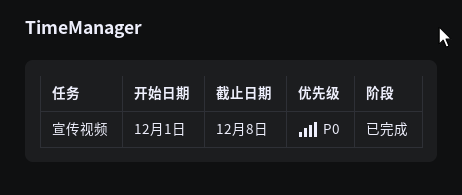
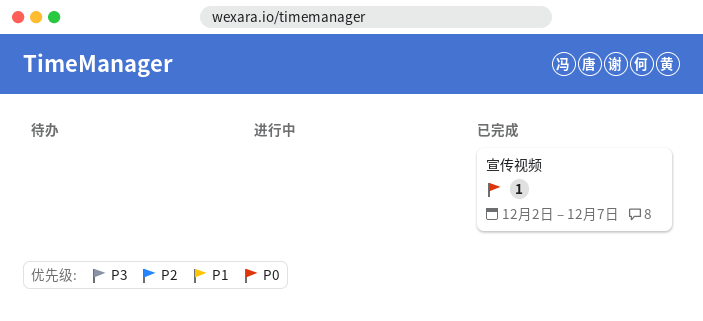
宣传视频, start: Dec 1 -> Dec 2
宣传视频, due: Dec 8 -> Dec 7

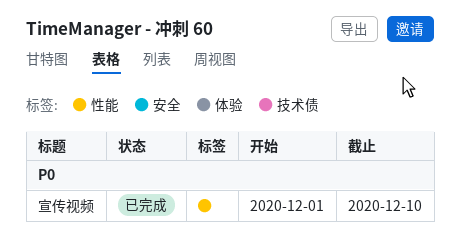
宣传视频, start: Dec 2 -> Dec 1
宣传视频, due: Dec 7 -> Dec 10

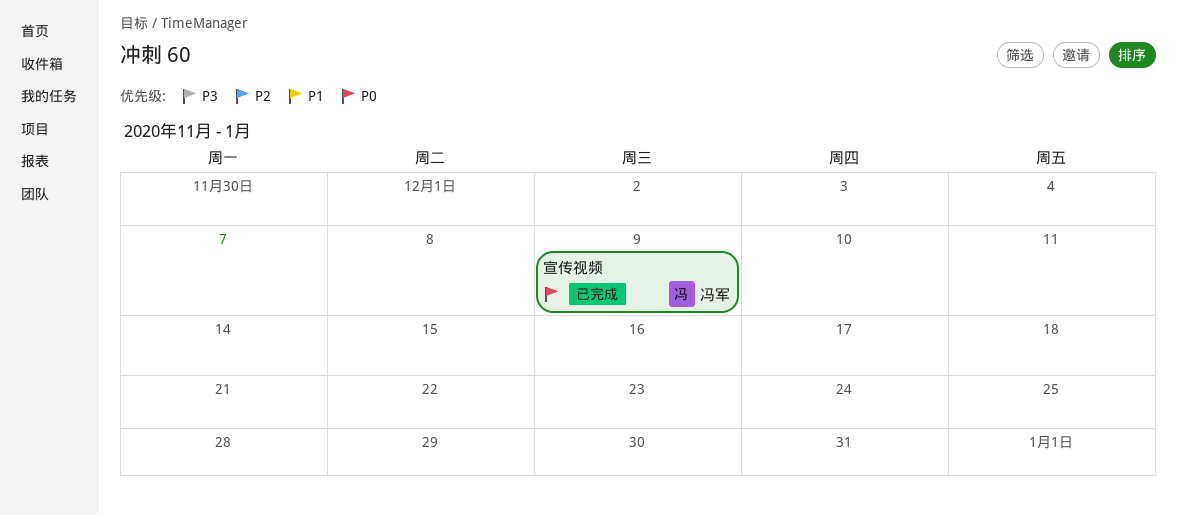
宣传视频, due: Dec 10 -> Dec 9

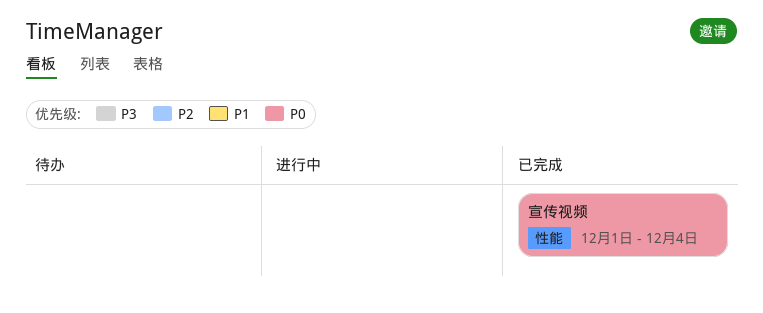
宣传视频, due: Dec 9 -> Dec 4

